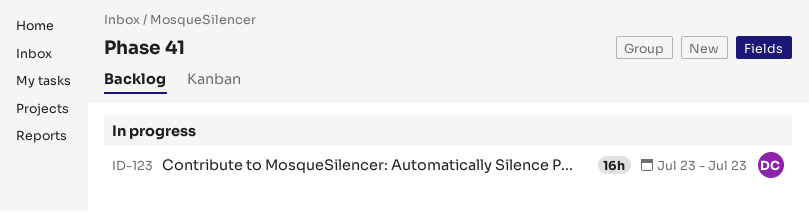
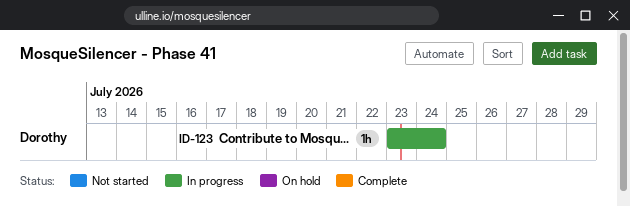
ID-123, estimate: 16h -> 1h
ID-123, due: Jul 23 -> Jul 24

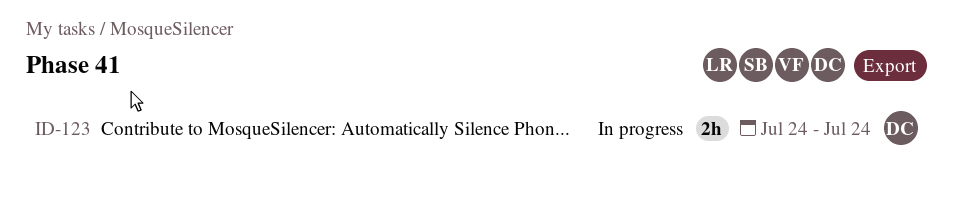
ID-123, estimate: 1h -> 2h
ID-123, start: Jul 23 -> Jul 24

